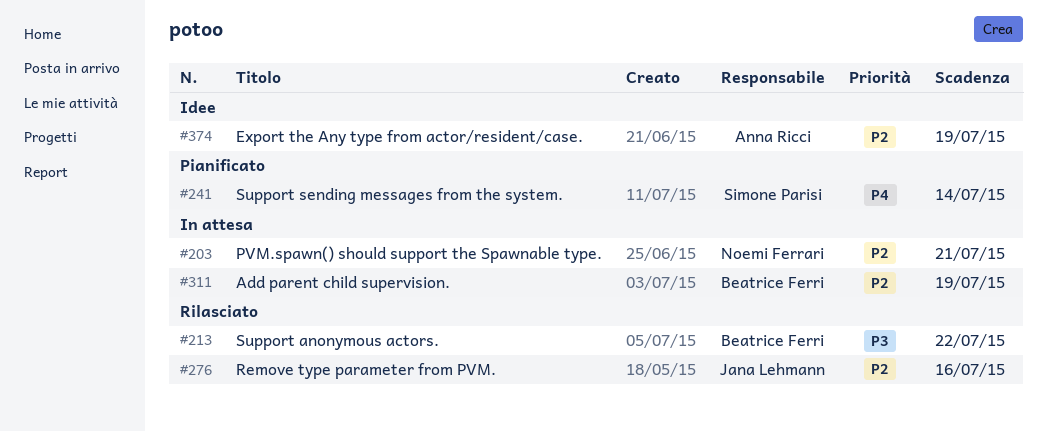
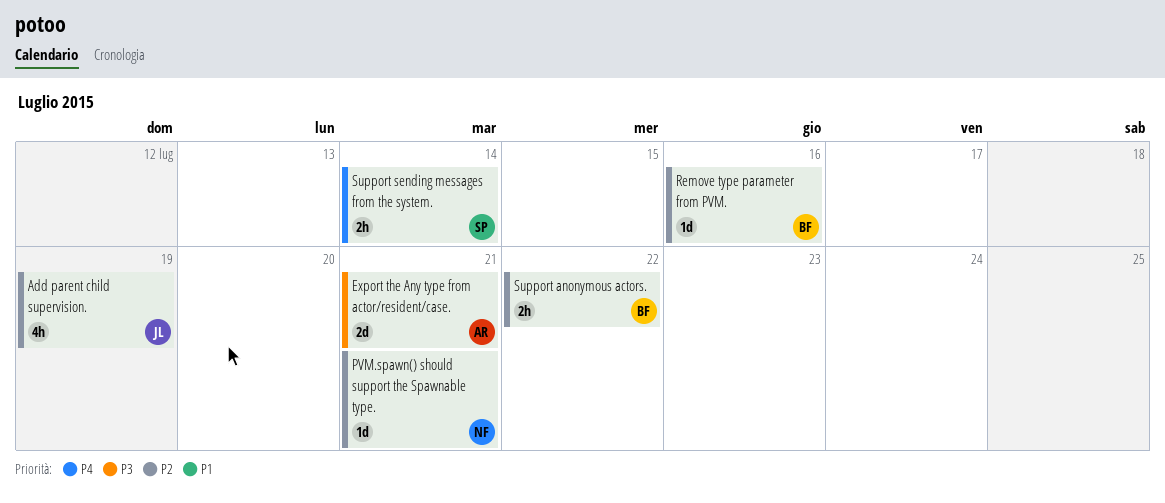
Add parent child supervision., owner: Beatrice Ferri -> Jana Lehmann
Export the Any type from actor/resident/case., priority: P2 -> P3
Export the Any type from actor/resident/case., due: Jul 19 -> Jul 21
Remove type parameter from PVM., owner: Jana Lehmann -> Beatrice Ferri
Support anonymous actors., priority: P3 -> P2

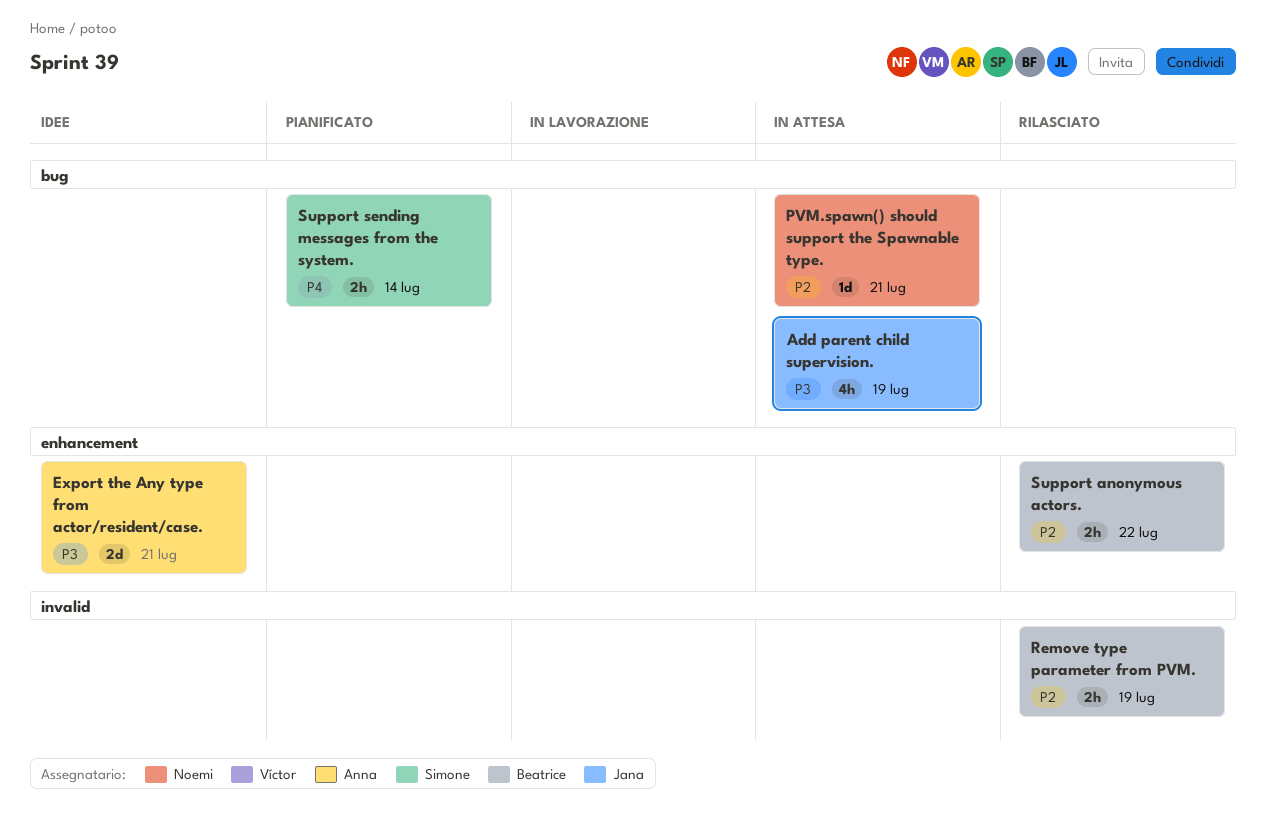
Add parent child supervision., priority: P2 -> P3
Remove type parameter from PVM., estimate: 1d -> 2h
Remove type parameter from PVM., due: Jul 16 -> Jul 19

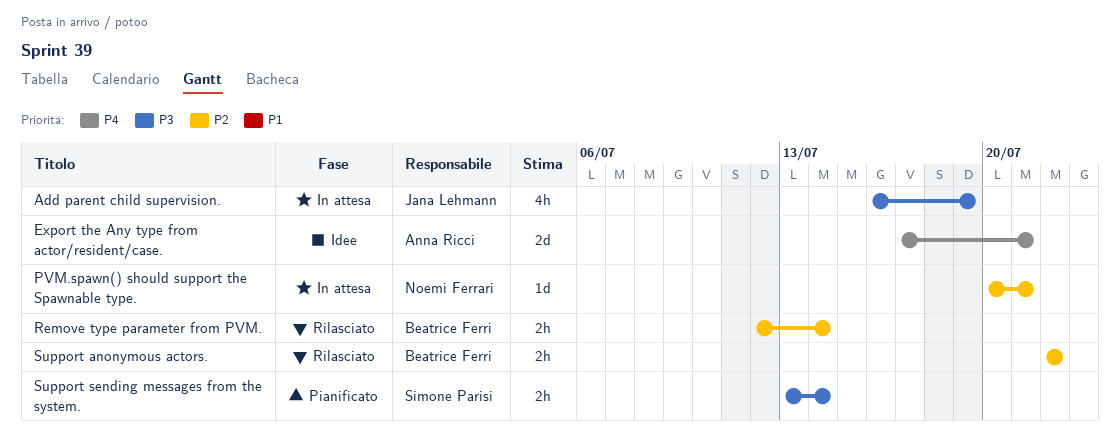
Export the Any type from actor/resident/case., priority: P3 -> P4
Remove type parameter from PVM., due: Jul 19 -> Jul 14
Support sending messages from the system., priority: P4 -> P3

